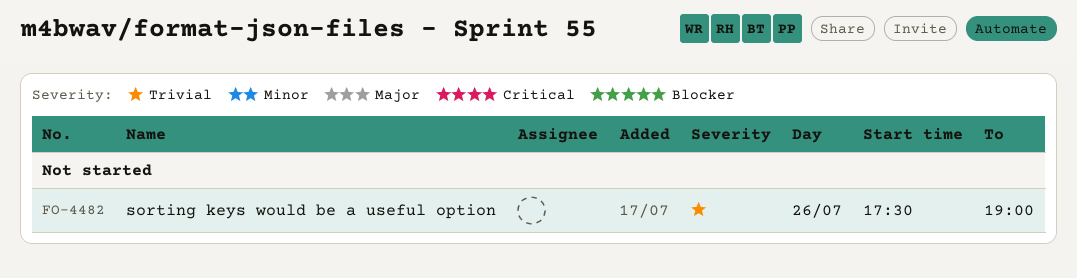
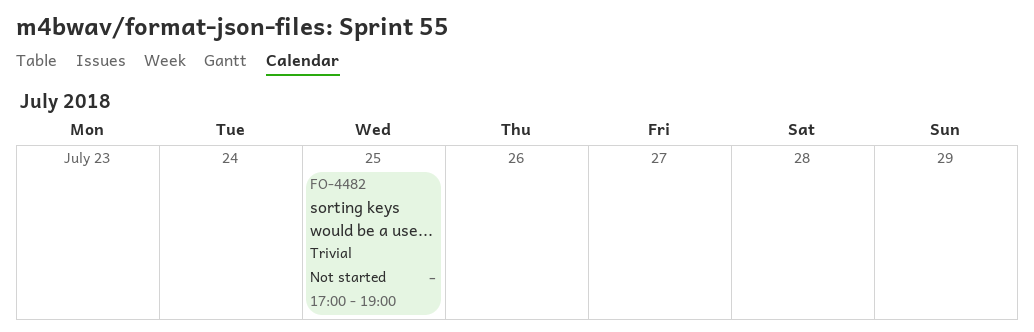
FO-4482, day: Jul 26 -> Jul 25
FO-4482, begins: 17:30 -> 17:00

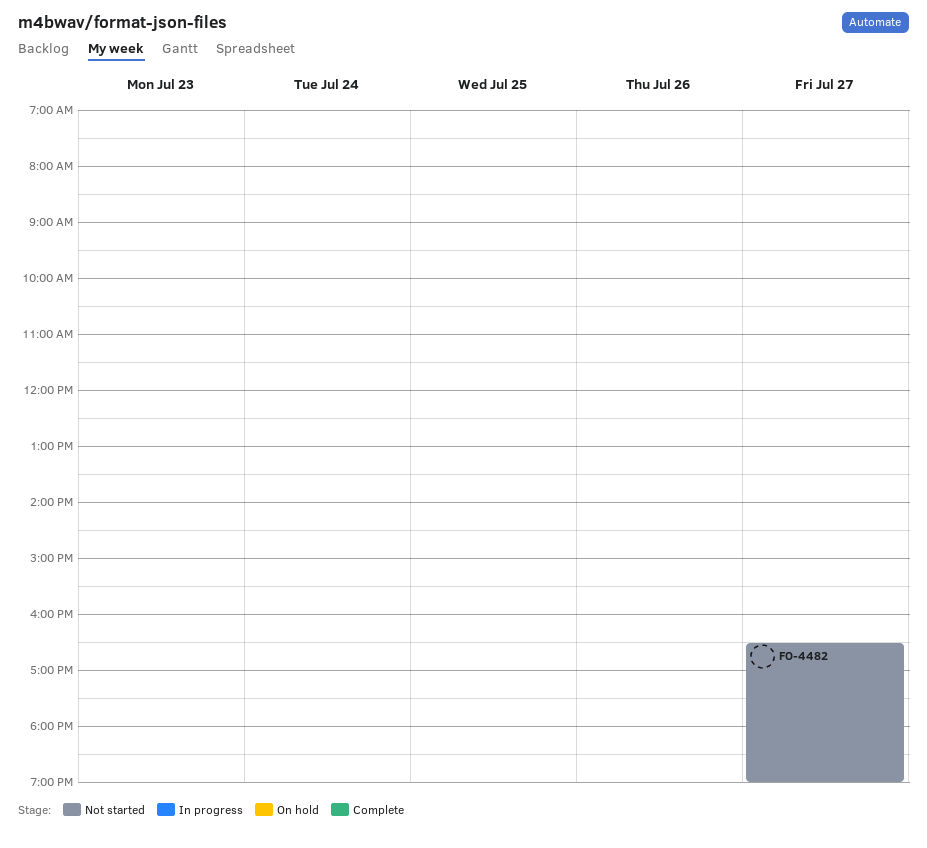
FO-4482, day: Jul 25 -> Jul 27
FO-4482, begins: 17:00 -> 16:30

